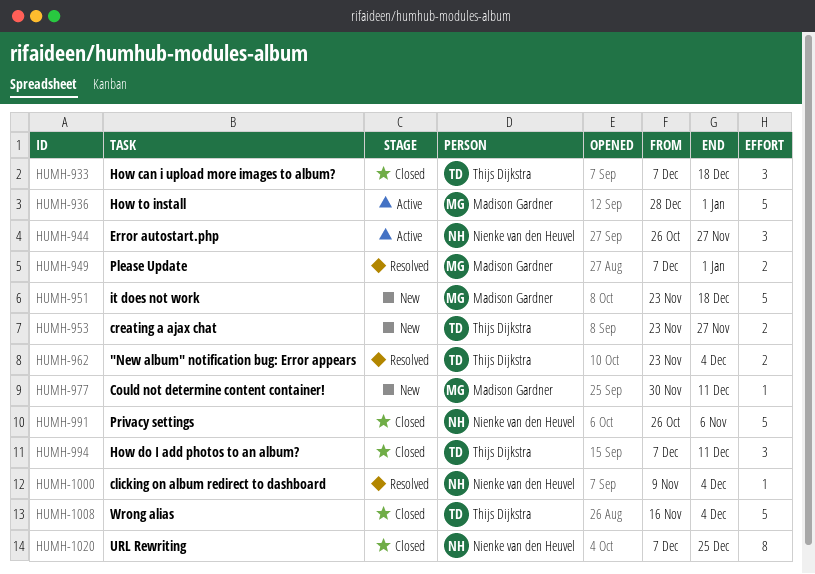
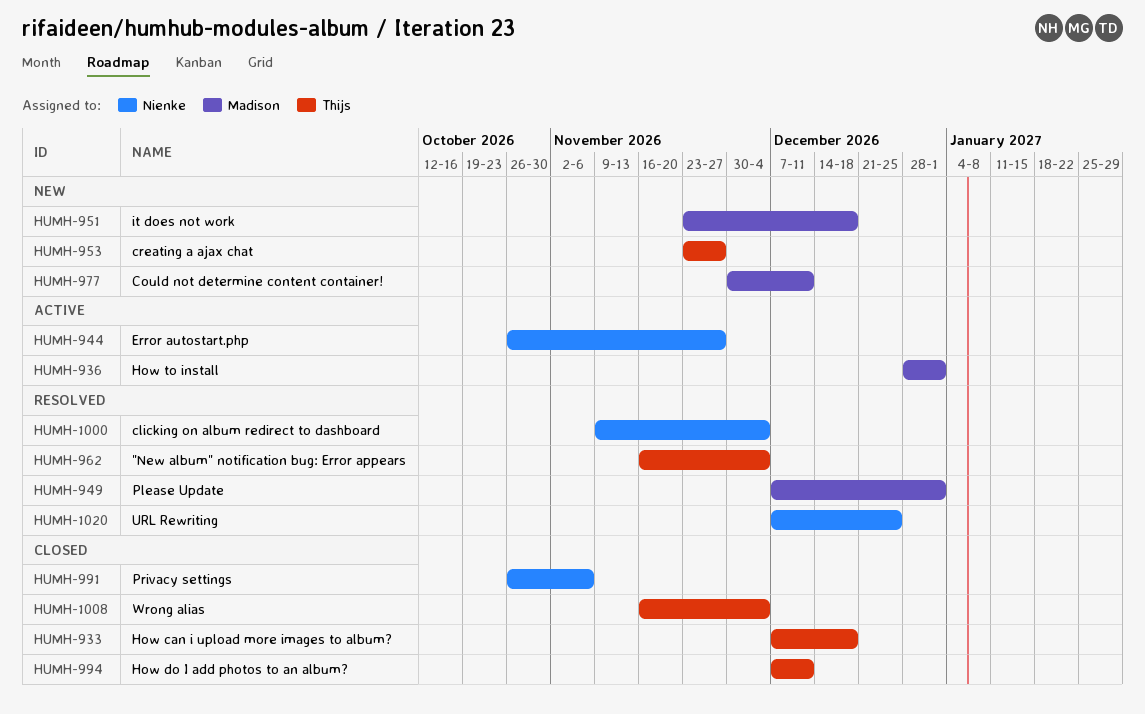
HUMH-962, start: Nov 23 -> Nov 16
HUMH-1020, status: Closed -> Resolved

